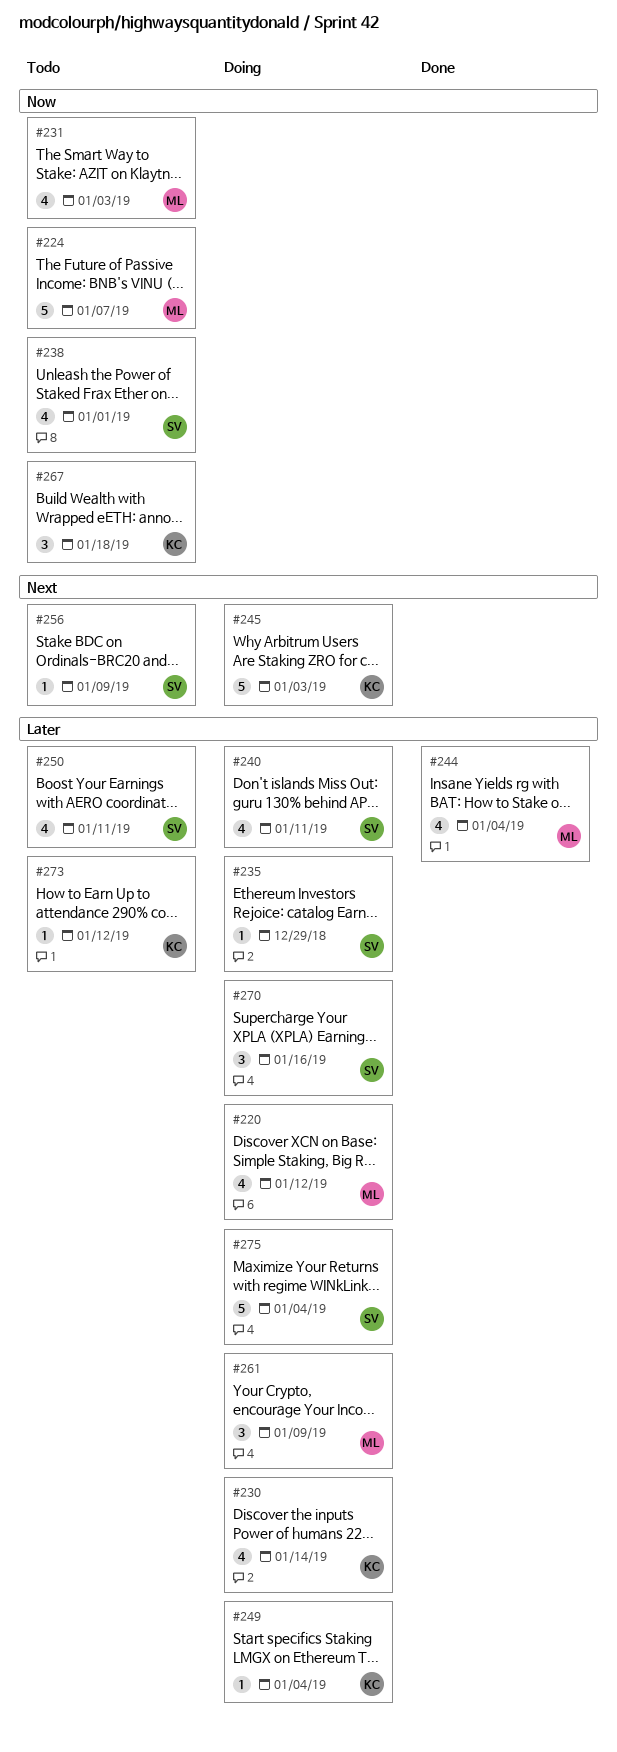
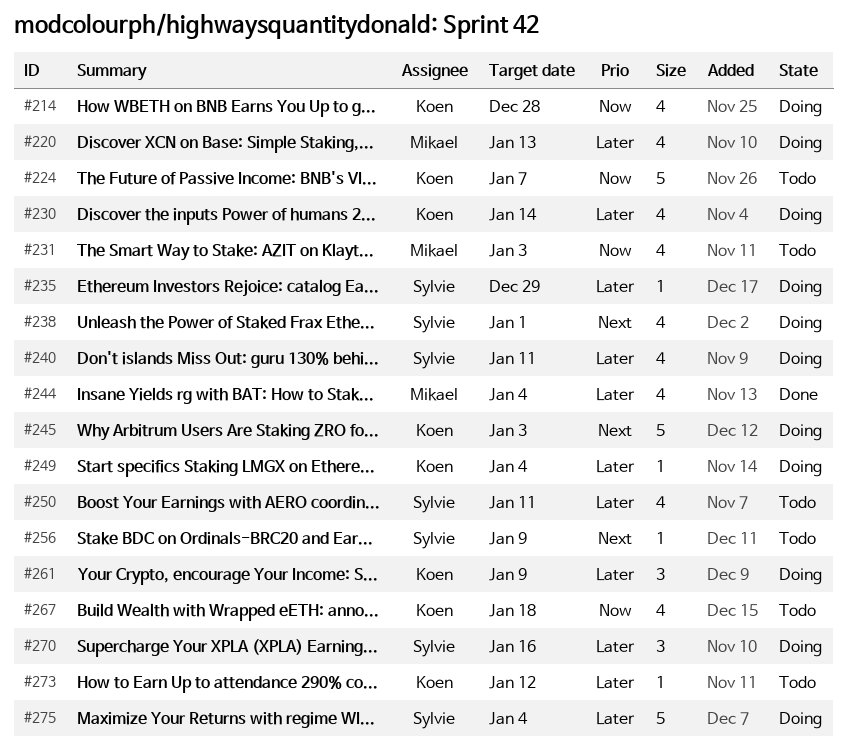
#214: none -> present
#220, due: Jan 12 -> Jan 13
#224, owner: Mikael -> Koen
#238, status: Todo -> Doing
#238, priority: Now -> Next
#261, owner: Mikael -> Koen
#267, estimate: 3 -> 4

